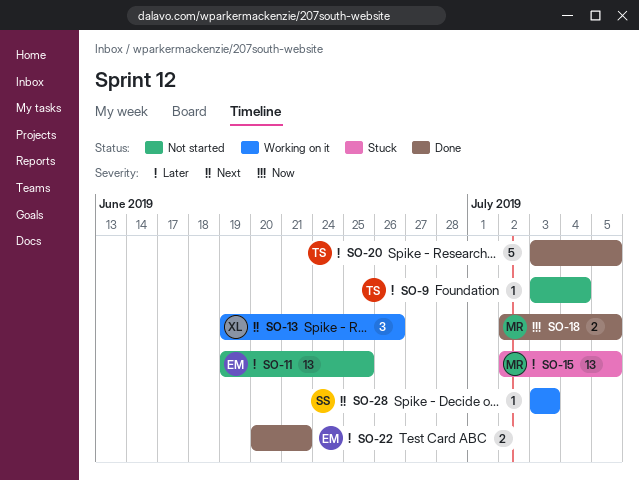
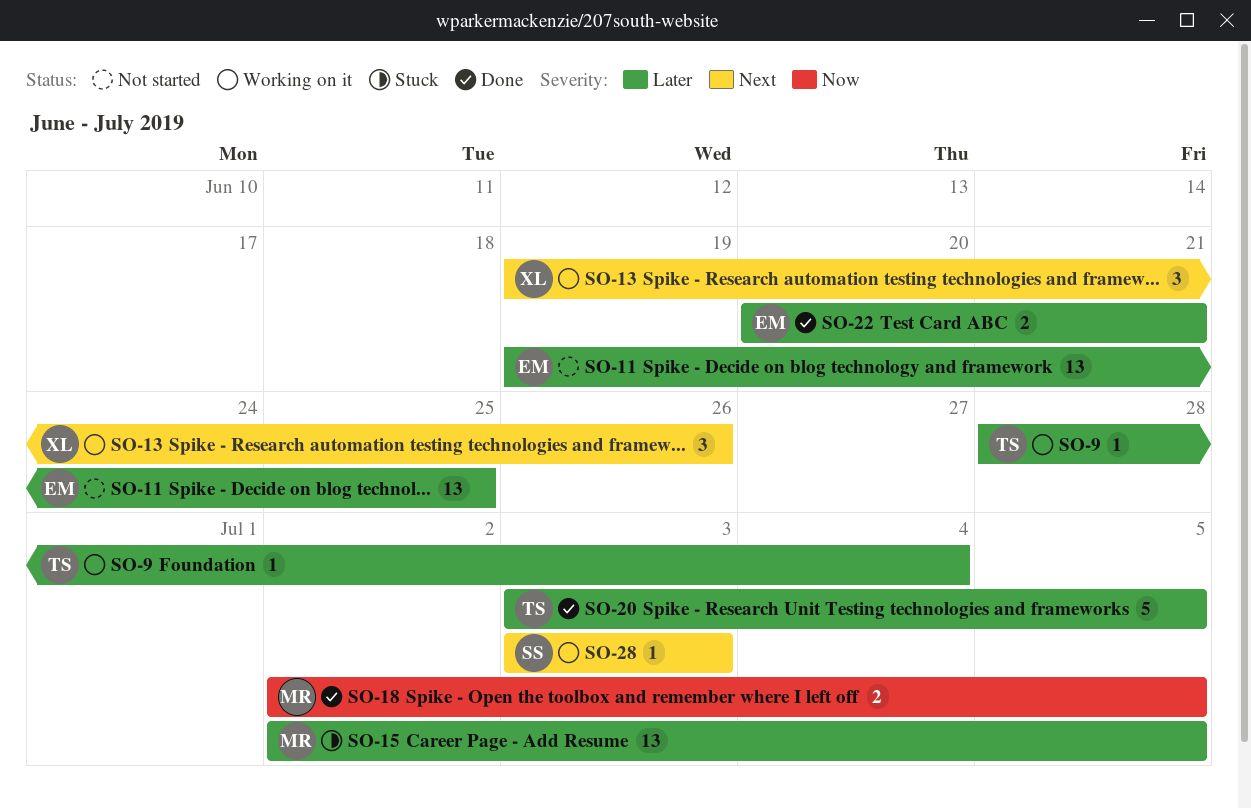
SO-9, status: Not started -> Working on it
SO-9, start: Jul 3 -> Jun 28

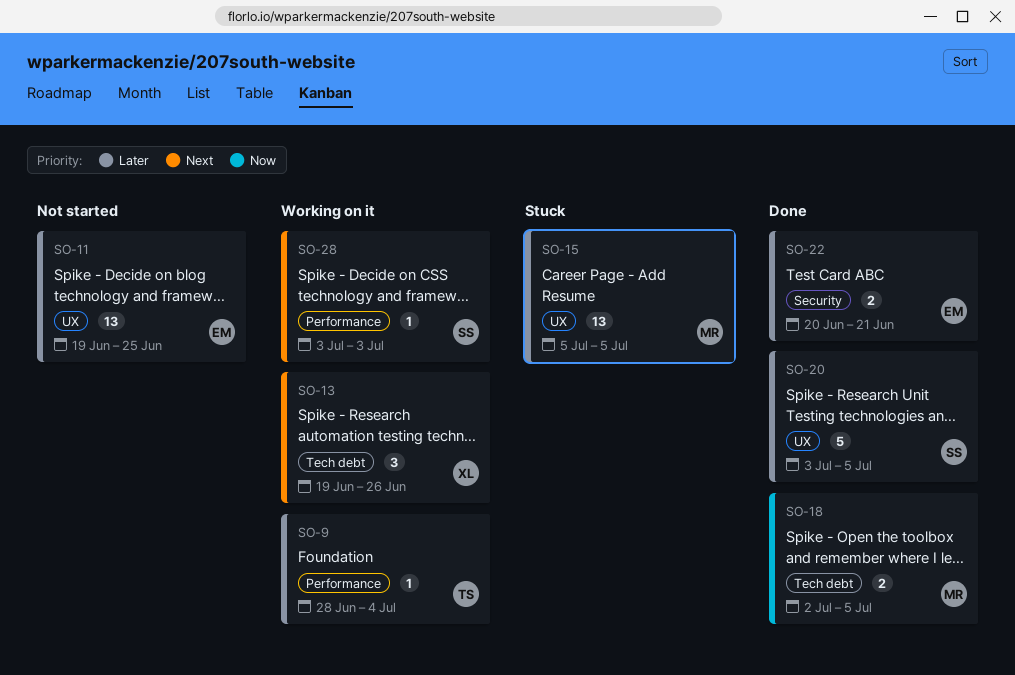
SO-15, start: Jul 2 -> Jul 5
SO-20, owner: TS -> SS

